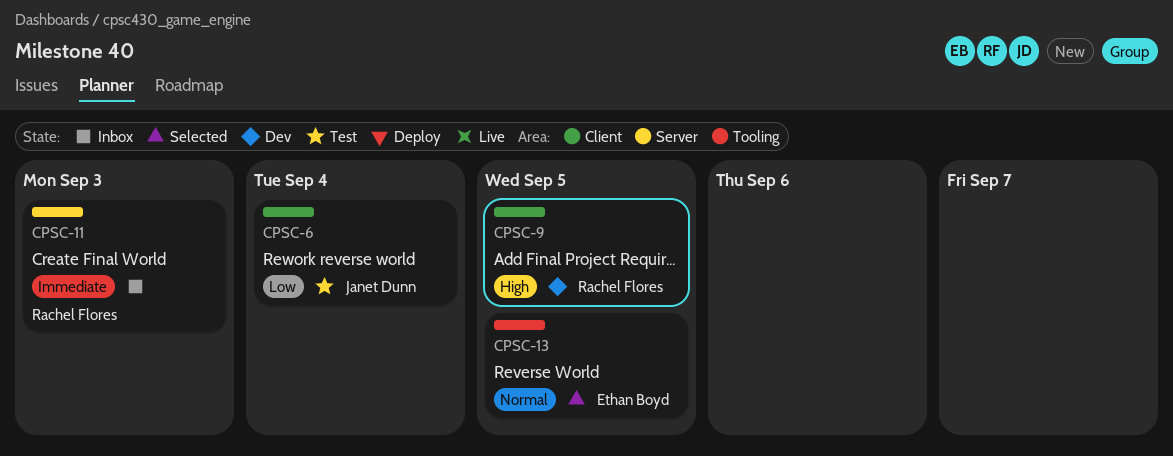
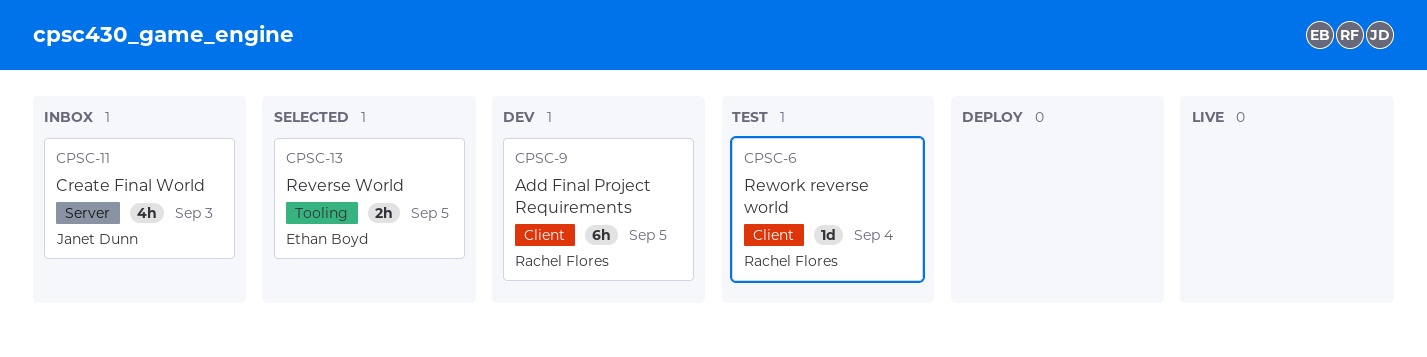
CPSC-6, owner: Janet Dunn -> Rachel Flores
CPSC-11, owner: Rachel Flores -> Janet Dunn

